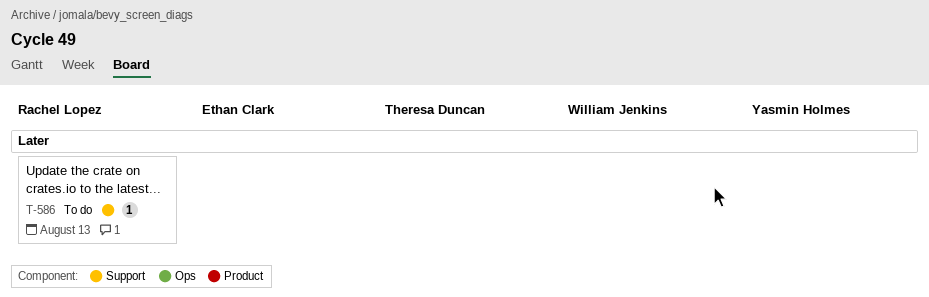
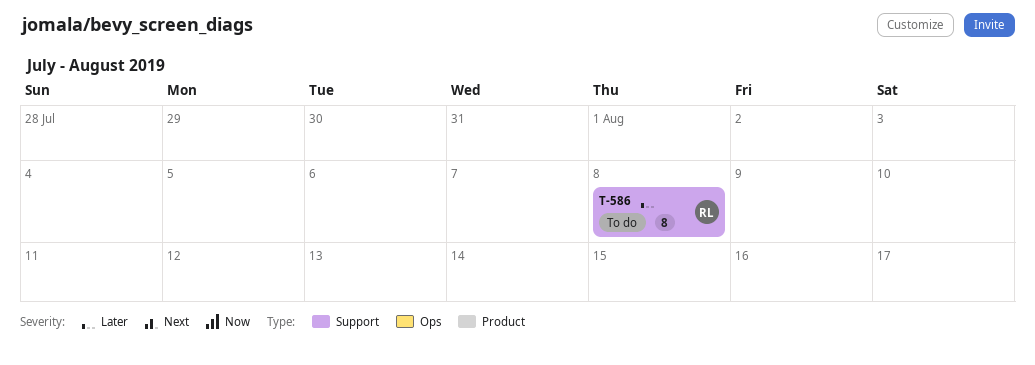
T-586, estimate: 1 -> 8
T-586, due: Aug 13 -> Aug 8

